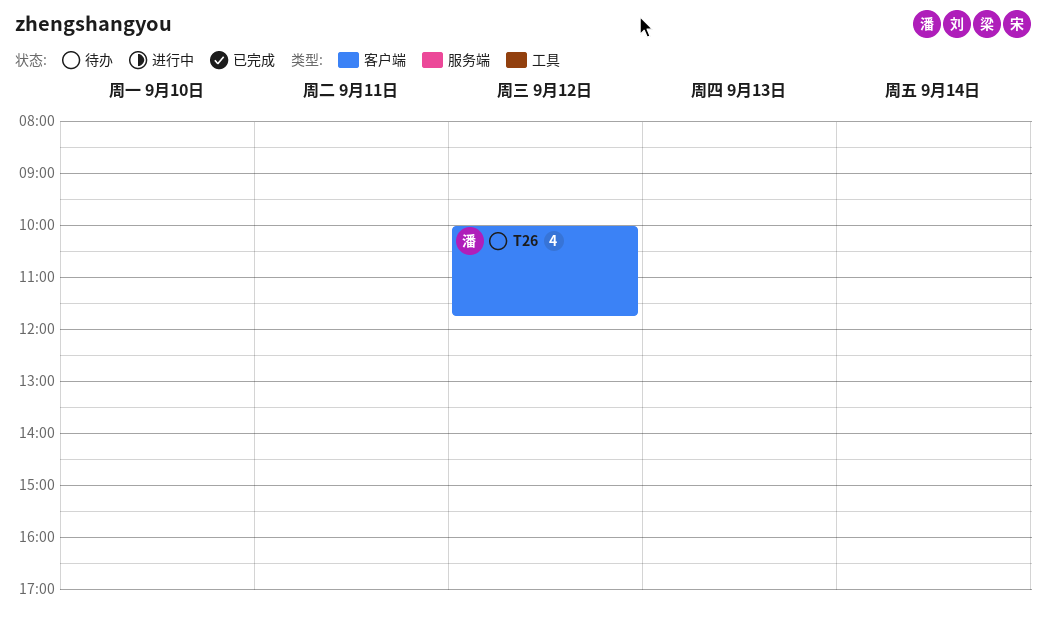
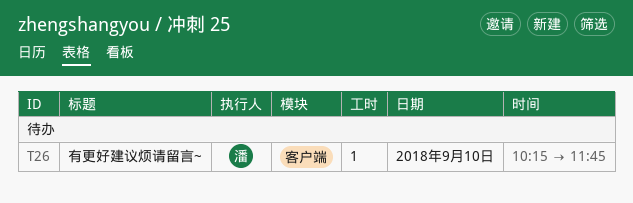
T26, estimate: 4 -> 1
T26, day: Sep 12 -> Sep 10
T26, begins: 10:00 -> 10:15

